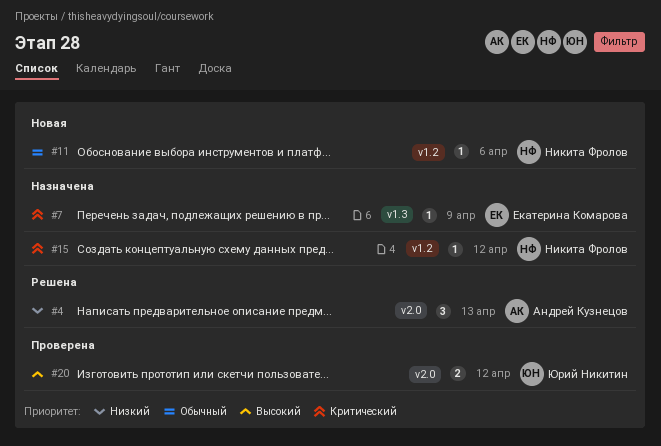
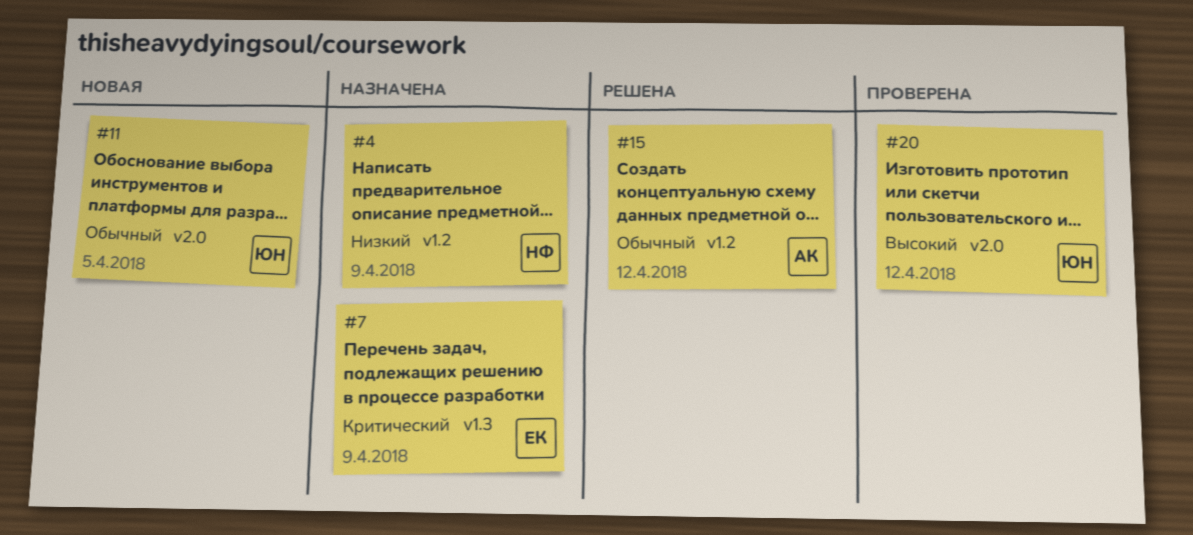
#4, status: Решена -> Назначена
#4, owner: Андрей Кузнецов -> Никита Фролов
#4, label: v2.0 -> v1.2
#4, due: Apr 13 -> Apr 9
#11, owner: Никита Фролов -> Юрий Никитин
#11, label: v1.2 -> v2.0
#11, due: Apr 6 -> Apr 5
#15, status: Назначена -> Решена
#15, owner: Никита Фролов -> Андрей Кузнецов
#15, priority: Критический -> Обычный

